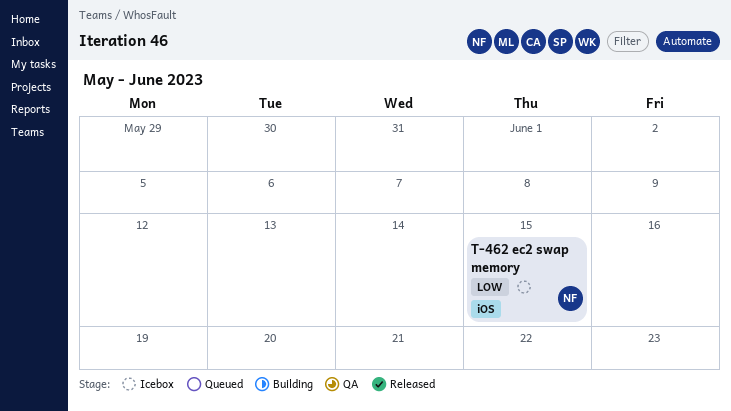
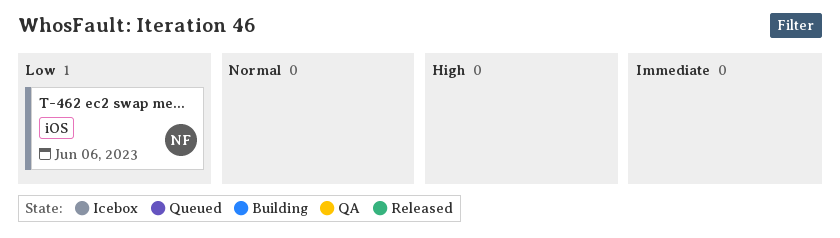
T-462, due: Jun 15 -> Jun 6

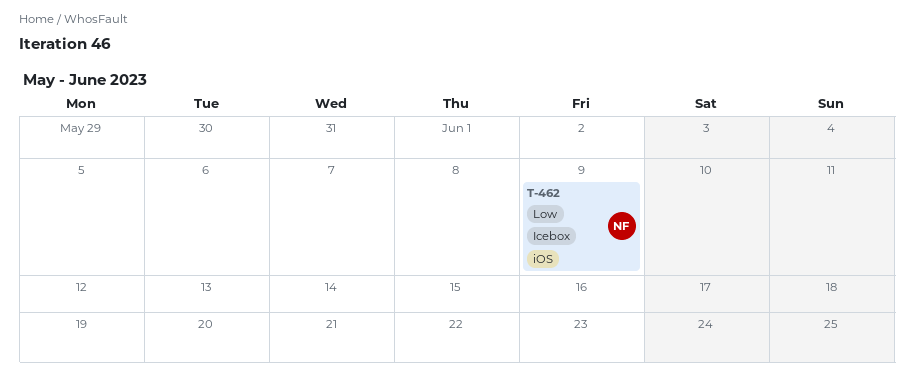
T-462, due: Jun 6 -> Jun 9

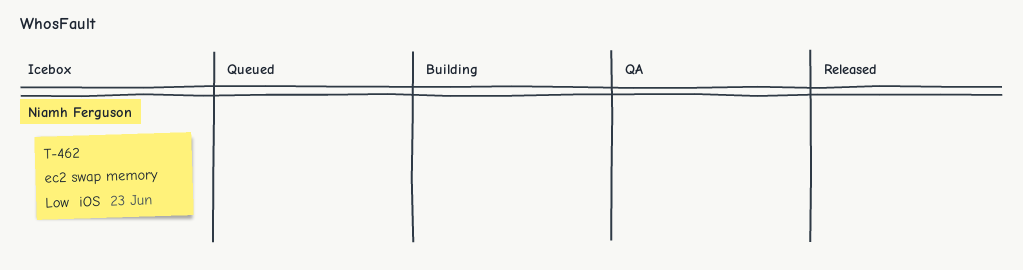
T-462, due: Jun 9 -> Jun 23

